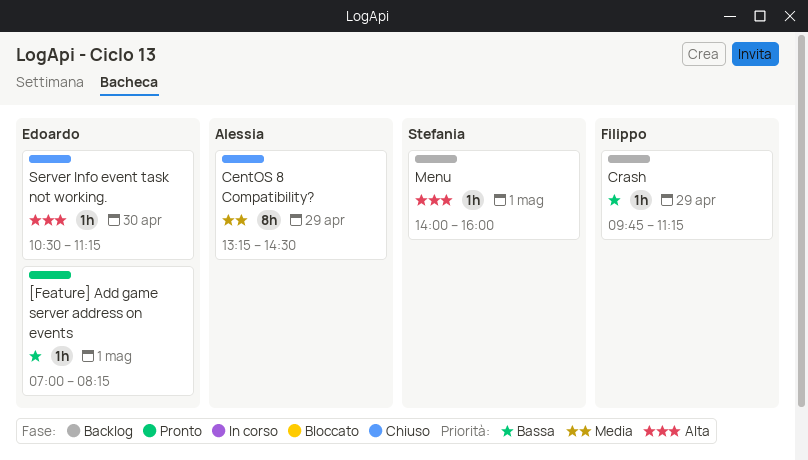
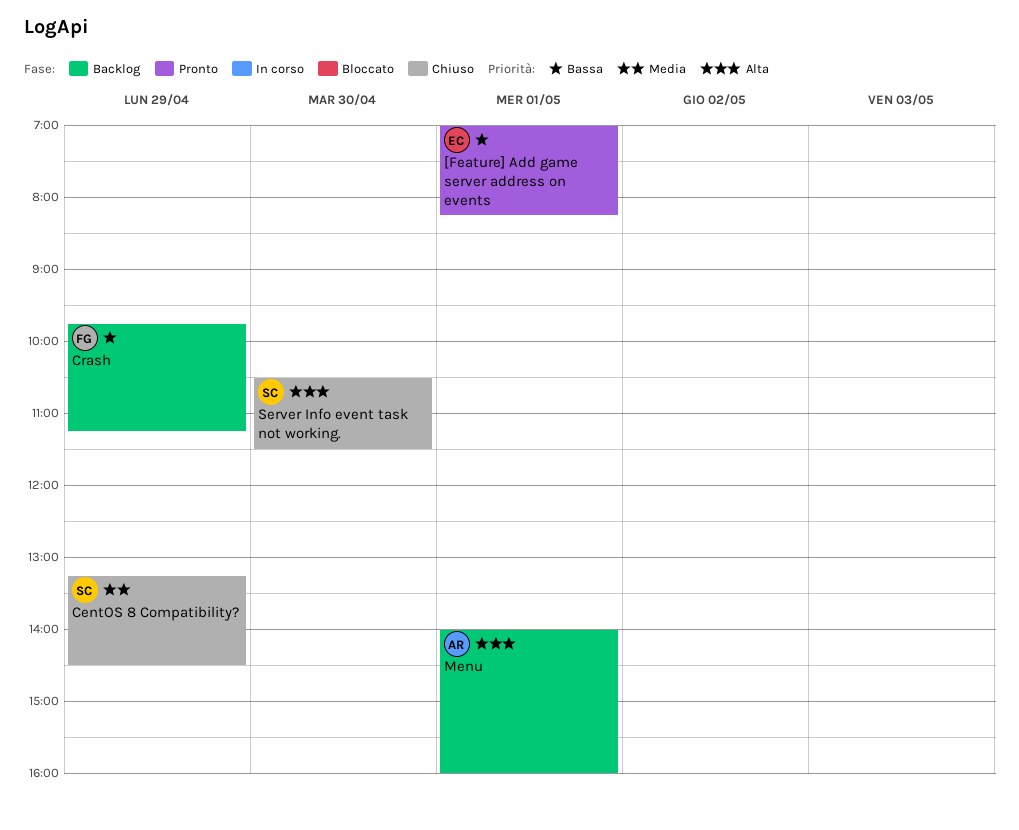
CentOS 8 Compatibility?, owner: Alessia -> Stefania
Menu, owner: Stefania -> Alessia
Server Info event task not working., owner: Edoardo -> Stefania
Server Info event task not working., ends: 11:15 -> 11:30

